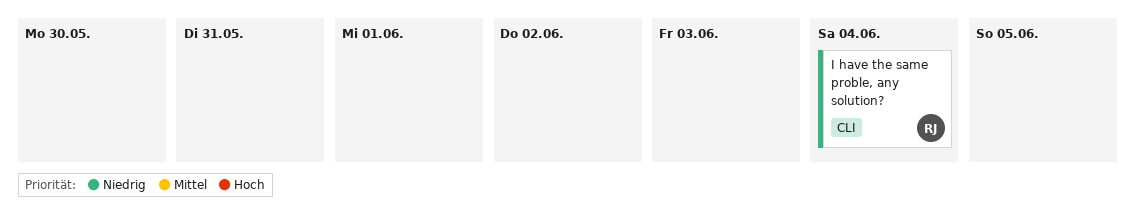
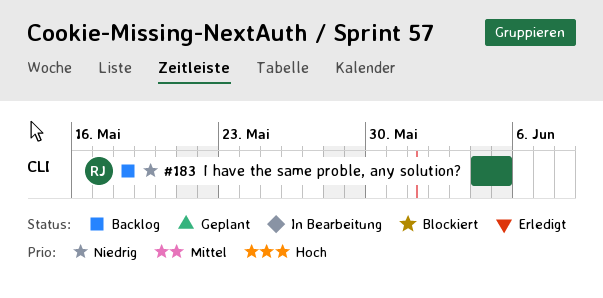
I have the same proble, any solution?, due: Jun 4 -> Jun 5

